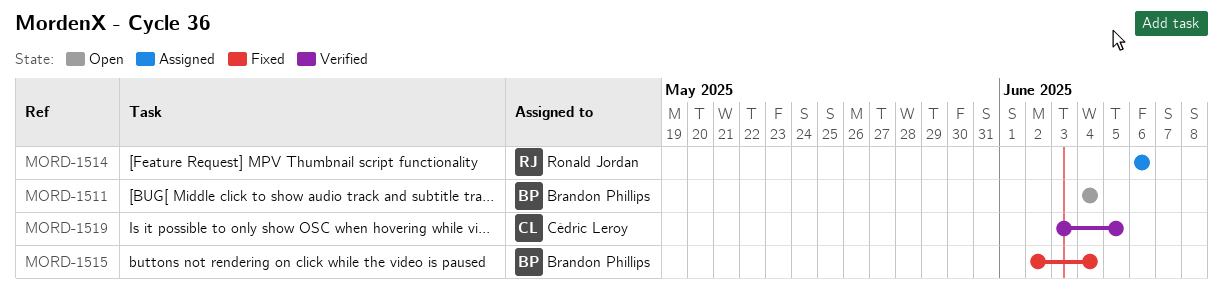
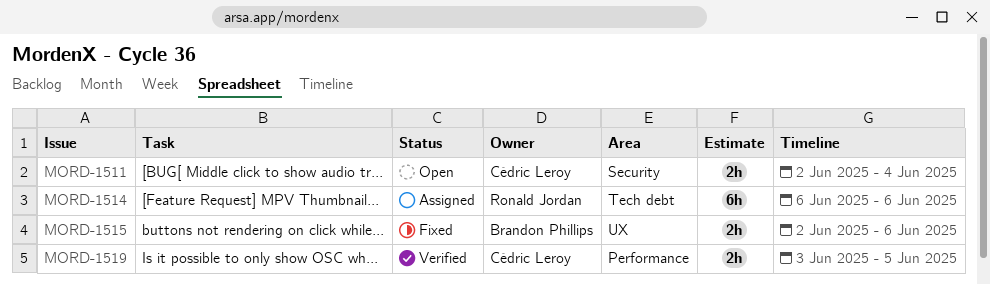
MORD-1511, owner: Brandon Phillips -> Cédric Leroy
MORD-1511, start: Jun 4 -> Jun 2
MORD-1515, due: Jun 4 -> Jun 6

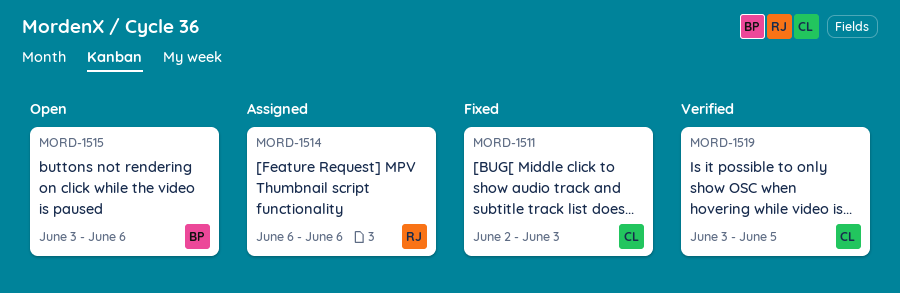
MORD-1511, status: Open -> Fixed
MORD-1511, due: Jun 4 -> Jun 3
MORD-1515, status: Fixed -> Open
MORD-1515, start: Jun 2 -> Jun 3

